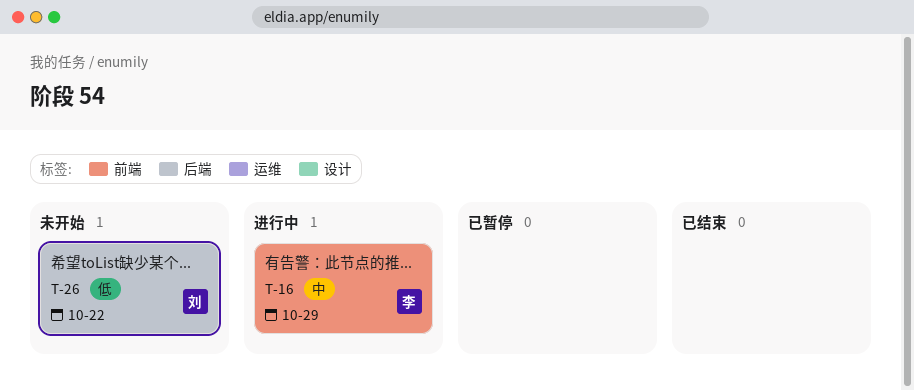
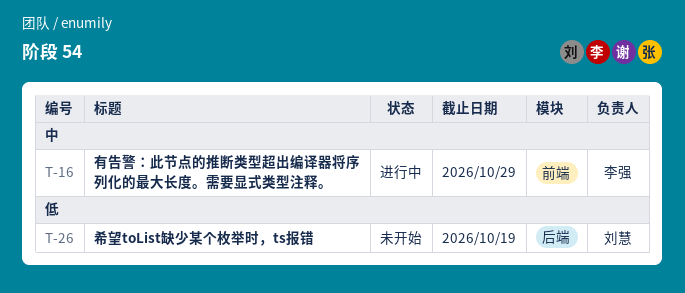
T-26, due: Oct 22 -> Oct 19

